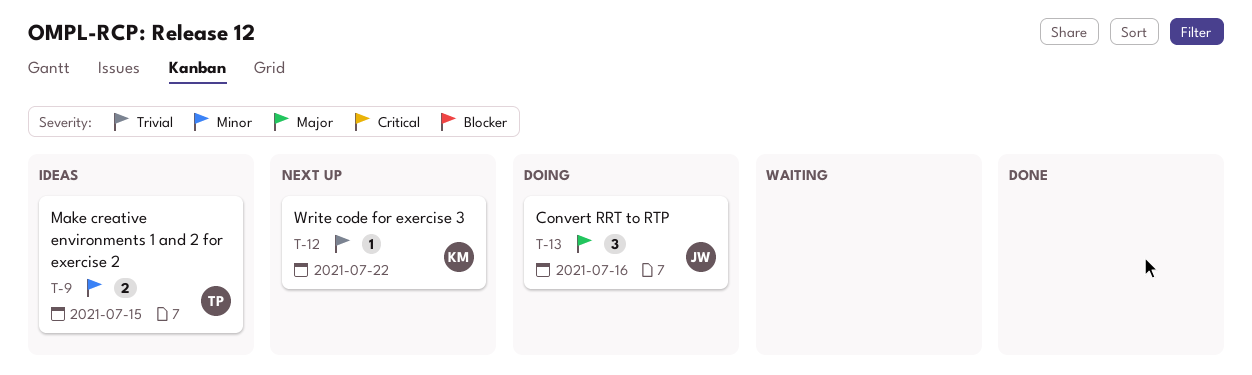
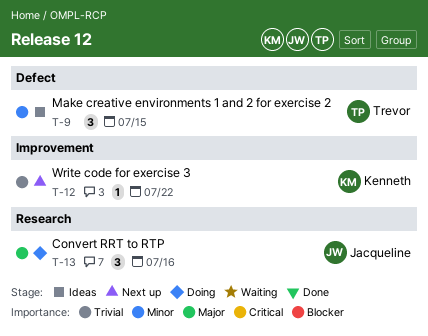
T-9, estimate: 2 -> 3

